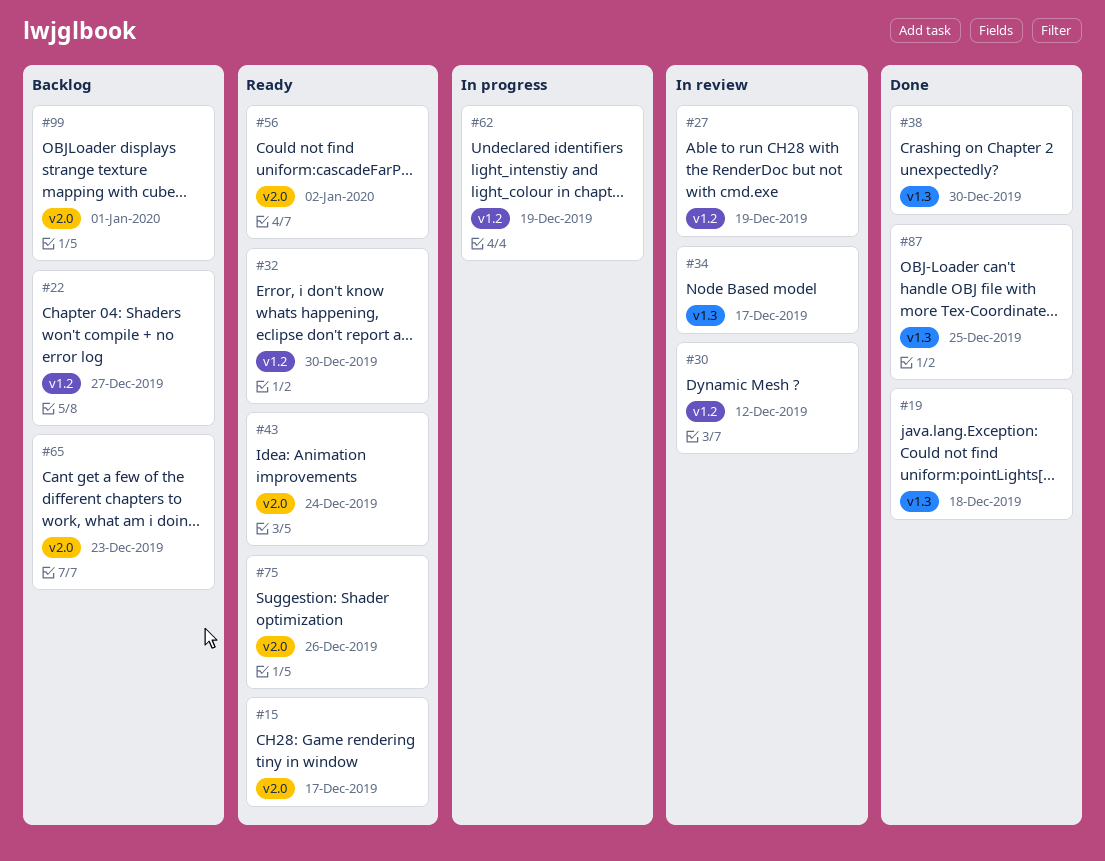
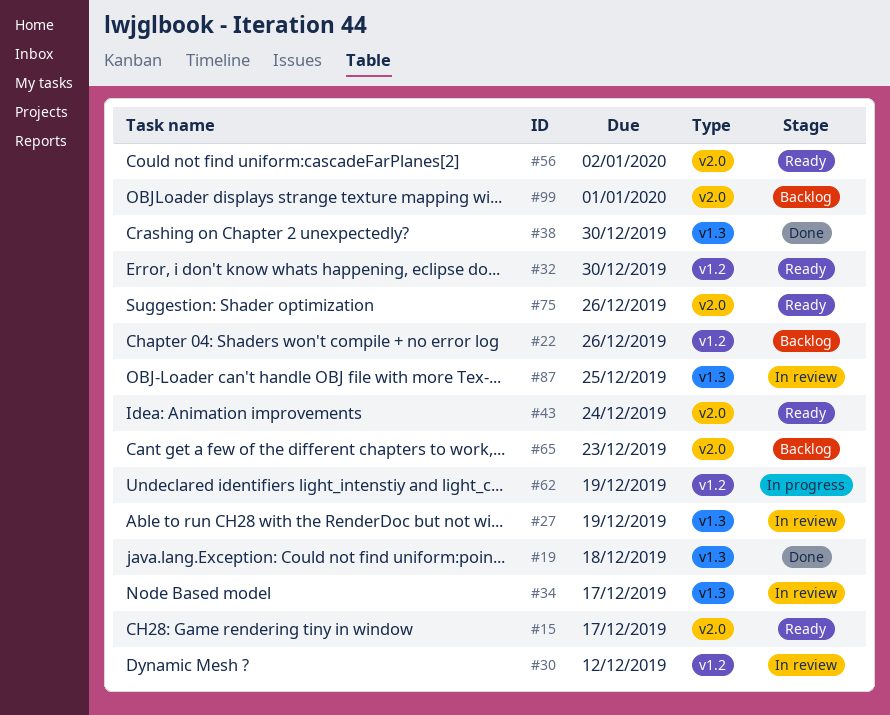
#22, due: Dec 27 -> Dec 26
#27, label: v1.2 -> v1.3
#87, status: Done -> In review

